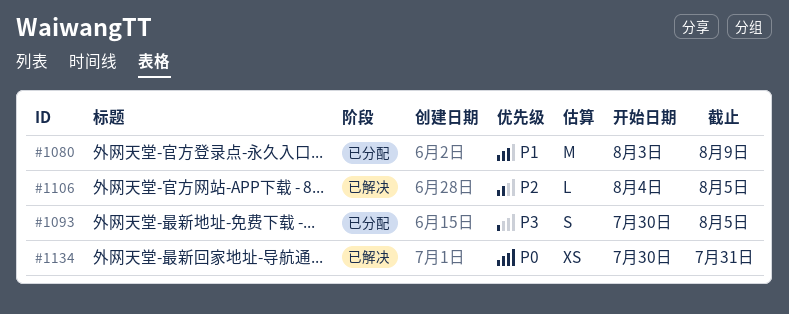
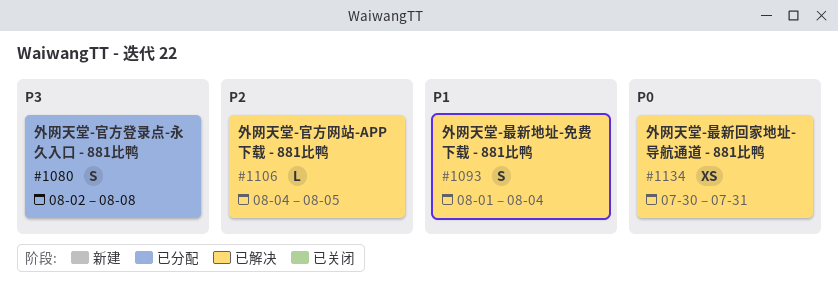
#1080, priority: P1 -> P3
#1080, estimate: M -> S
#1080, start: Aug 3 -> Aug 2
#1080, due: Aug 9 -> Aug 8
#1093, status: 已分配 -> 已解决
#1093, priority: P3 -> P1
#1093, start: Jul 30 -> Aug 1
#1093, due: Aug 5 -> Aug 4

